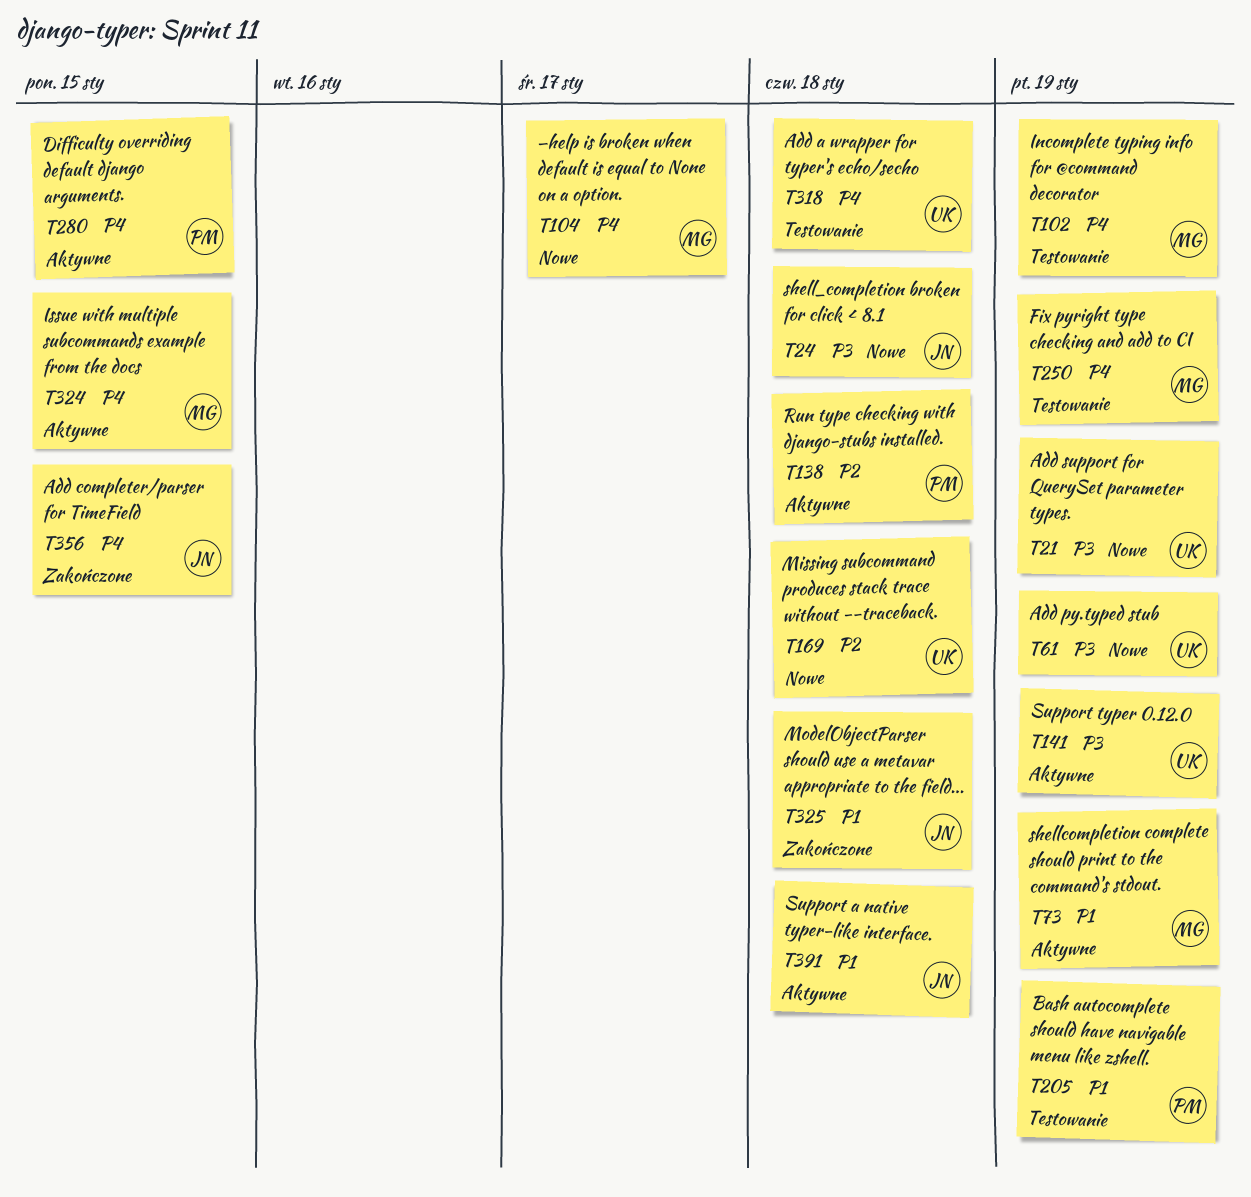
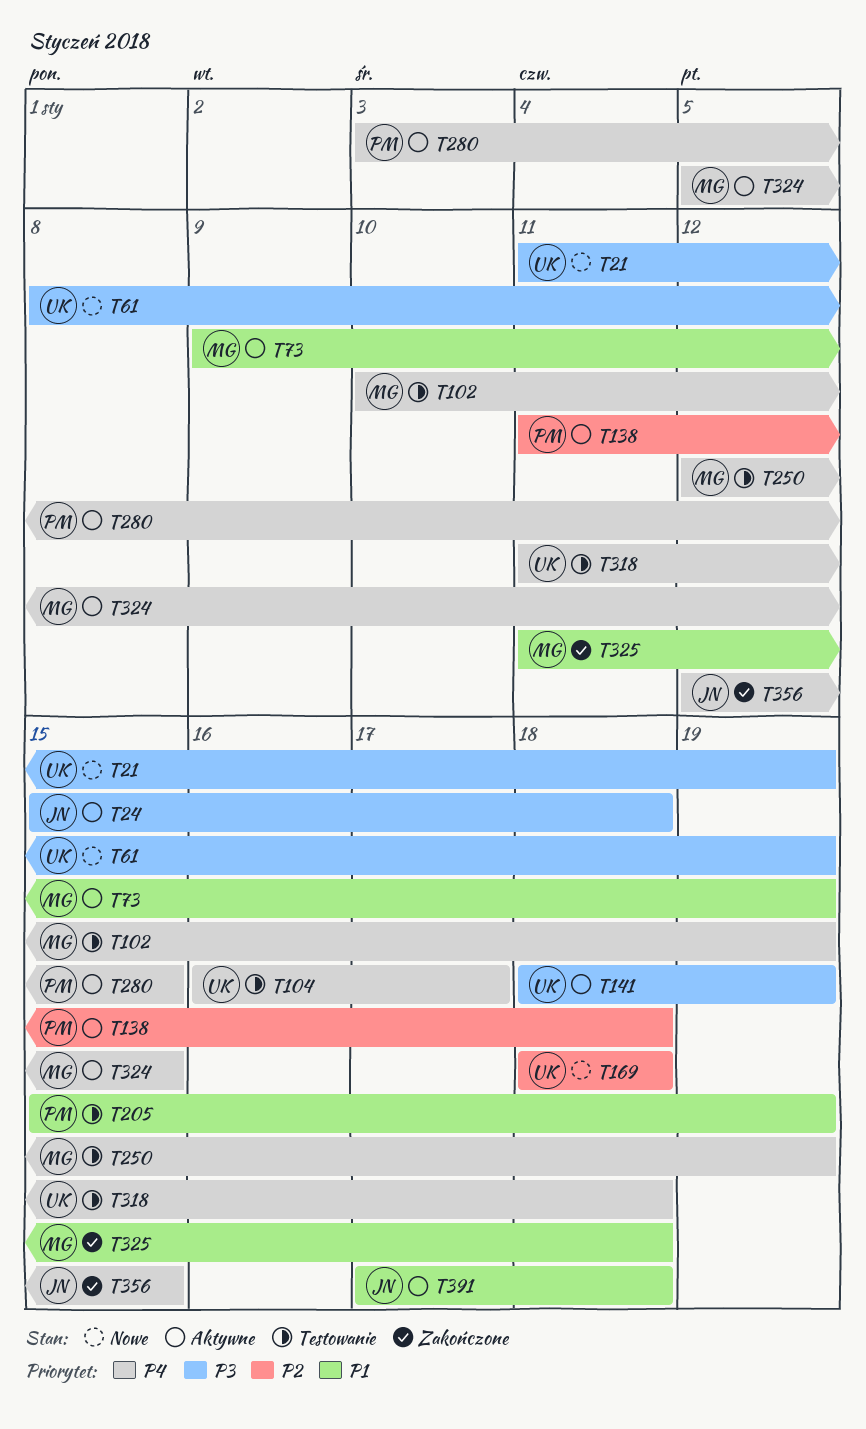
T24, status: Nowe -> Aktywne
T104, status: Nowe -> Testowanie
T104, owner: MG -> UK
T325, owner: JN -> MG

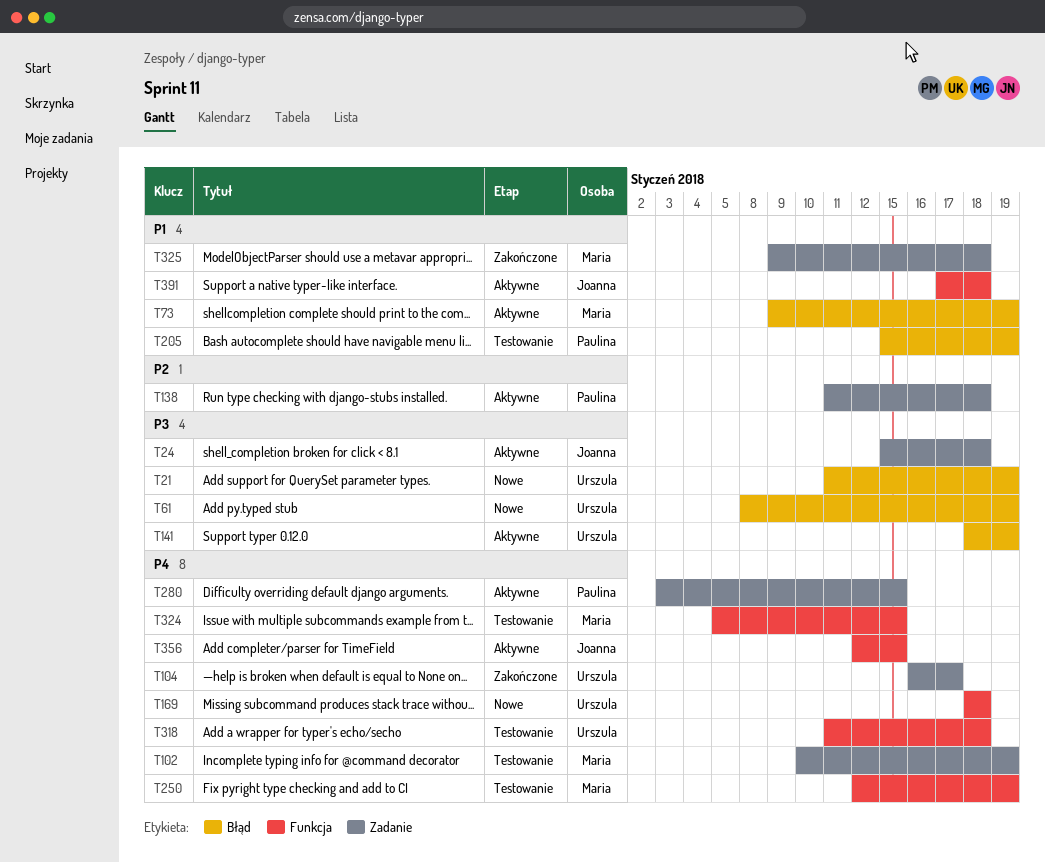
T104, status: Testowanie -> Zakończone
T169, priority: P2 -> P4
T324, status: Aktywne -> Testowanie
T325, start: Jan 11 -> Jan 9
T356, status: Zakończone -> Aktywne

